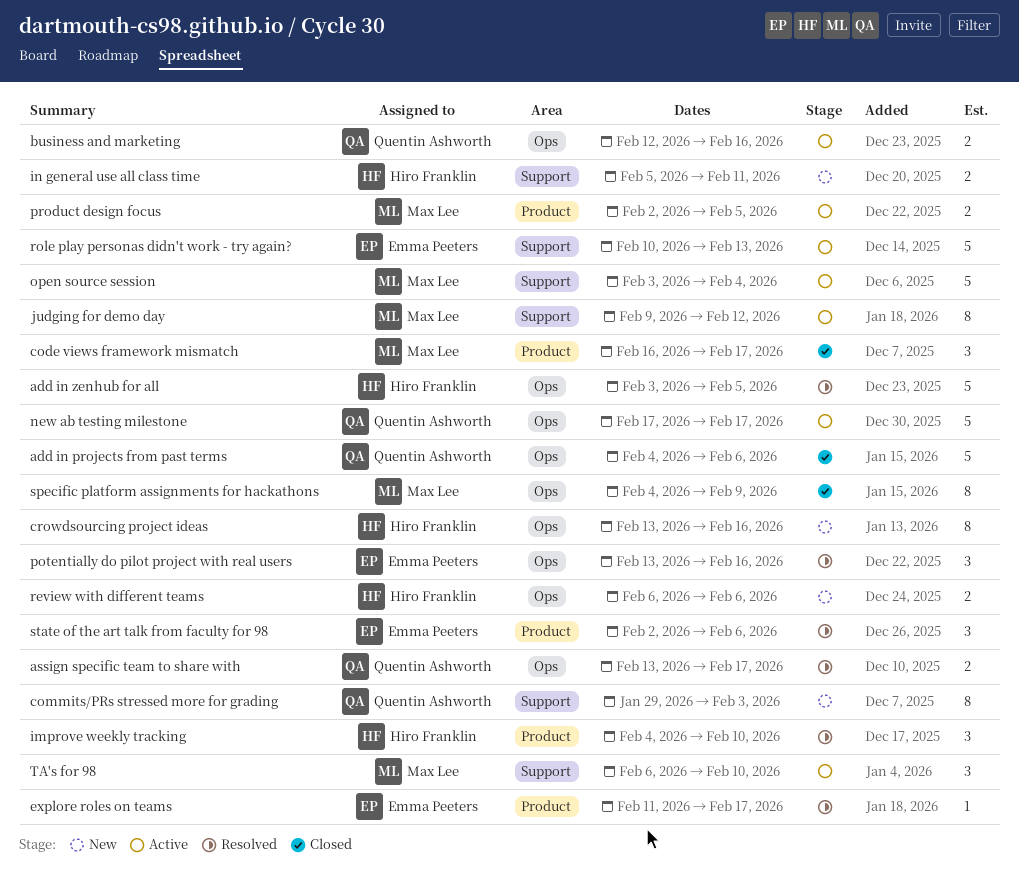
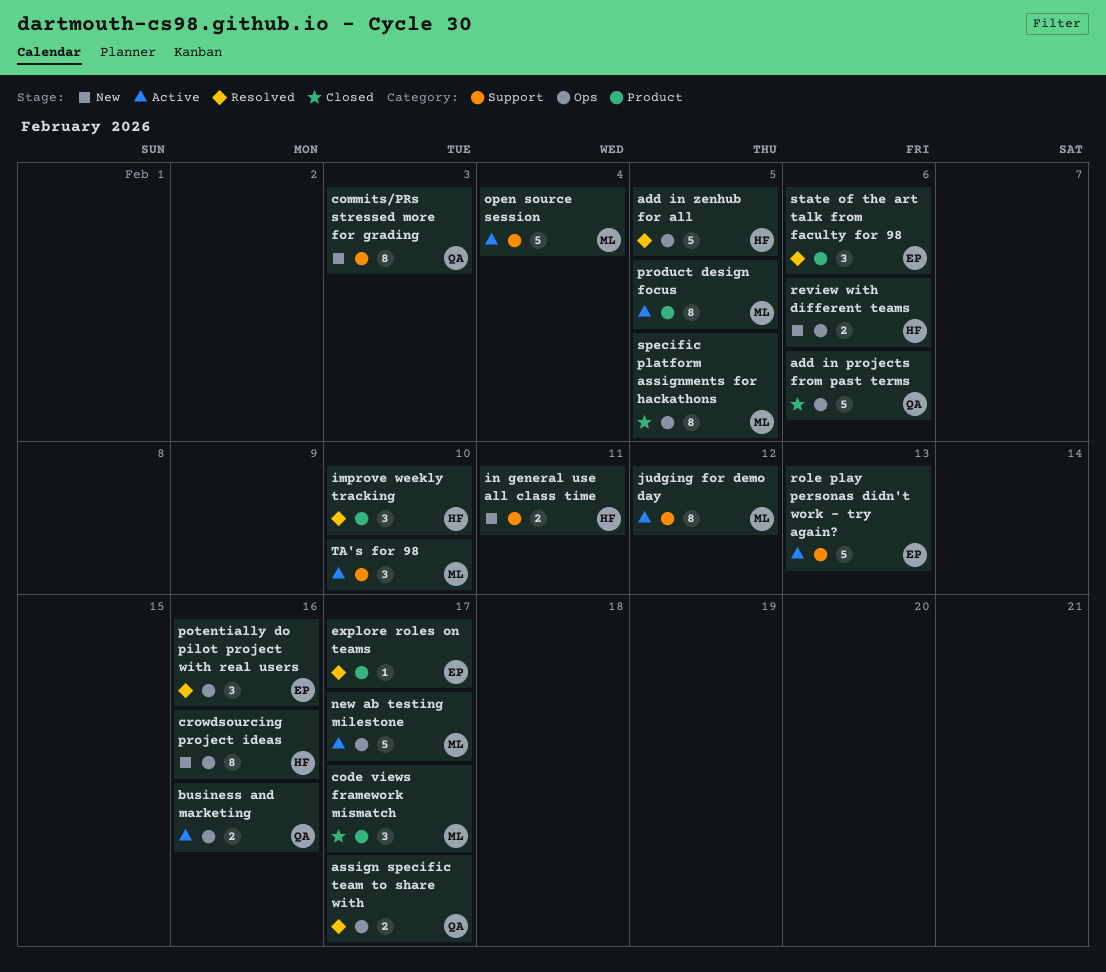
new ab testing milestone, owner: Quentin Ashworth -> Max Lee
product design focus, estimate: 2 -> 8
specific platform assignments for hackathons, due: Feb 9 -> Feb 5

